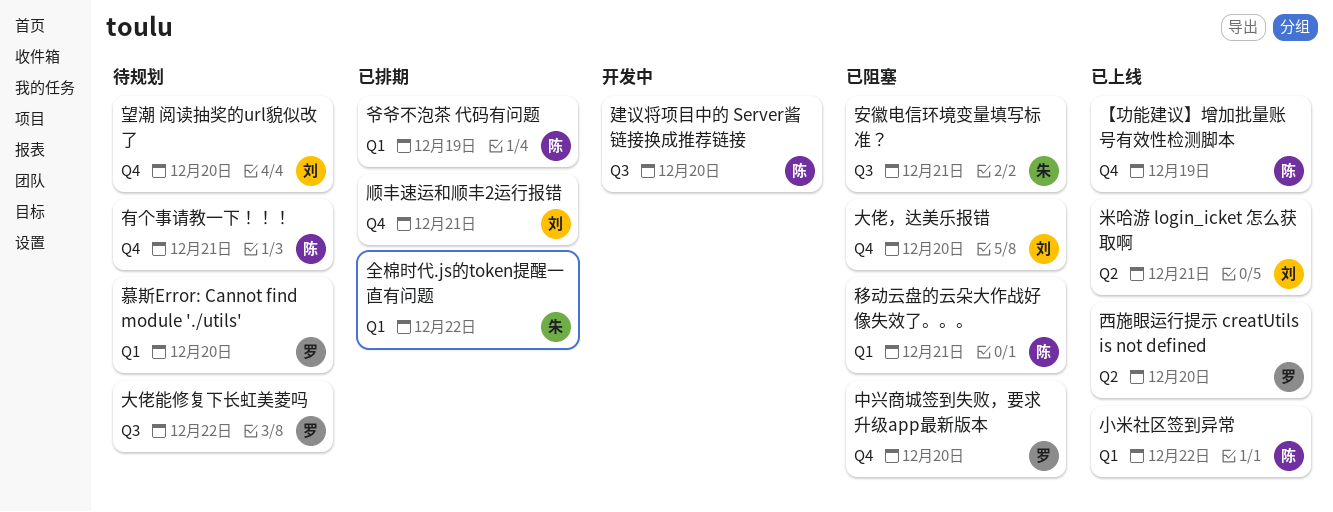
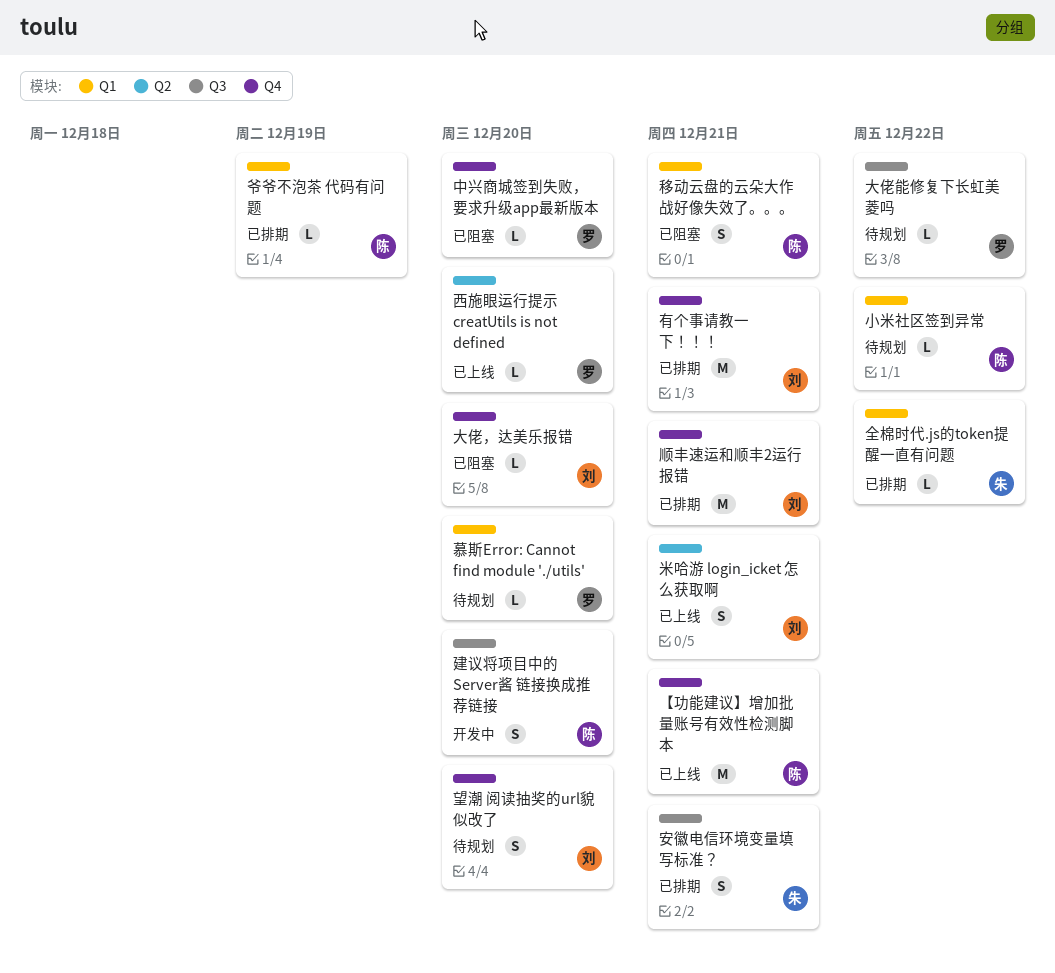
【功能建议】增加批量账号有效性检测脚本, due: Dec 19 -> Dec 21
安徽电信环境变量填写标准？, status: 已阻塞 -> 已排期
小米社区签到异常, status: 已上线 -> 待规划
有个事请教一下！！！, status: 待规划 -> 已排期
有个事请教一下！！！, owner: 陈 -> 刘

